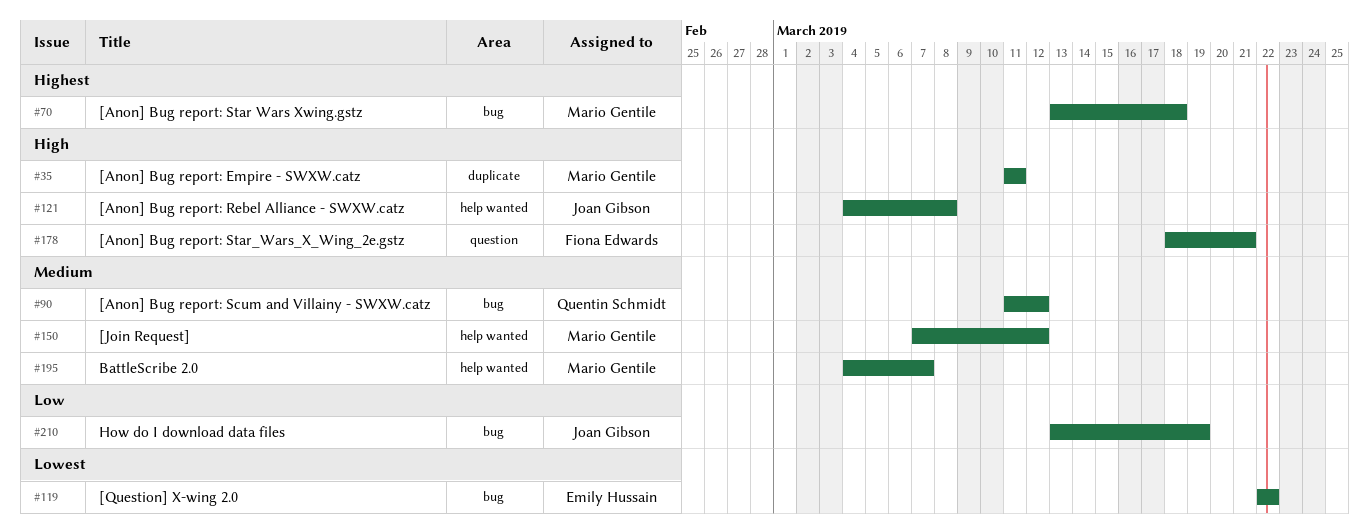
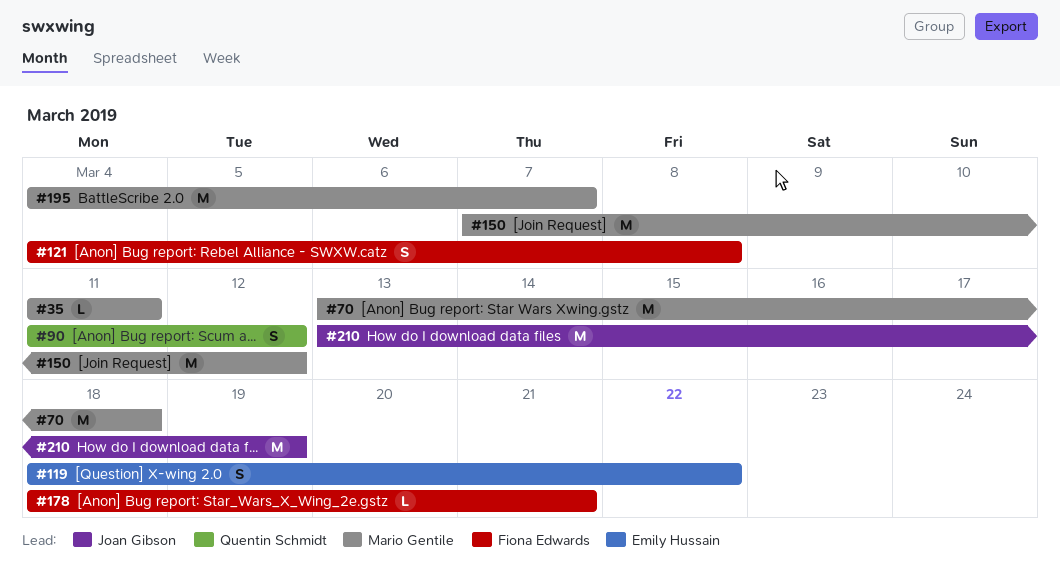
#119, start: Mar 22 -> Mar 18
#121, owner: Joan Gibson -> Fiona Edwards

